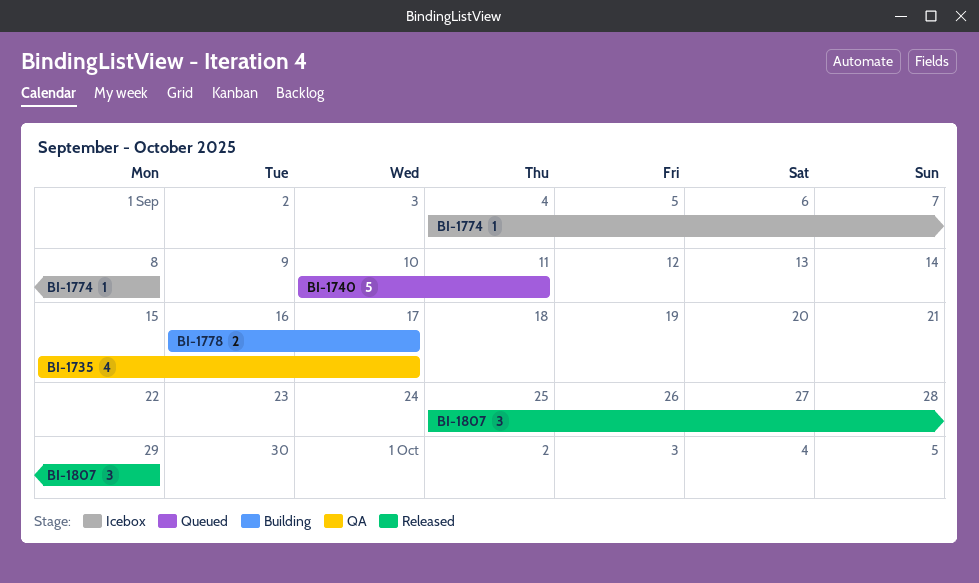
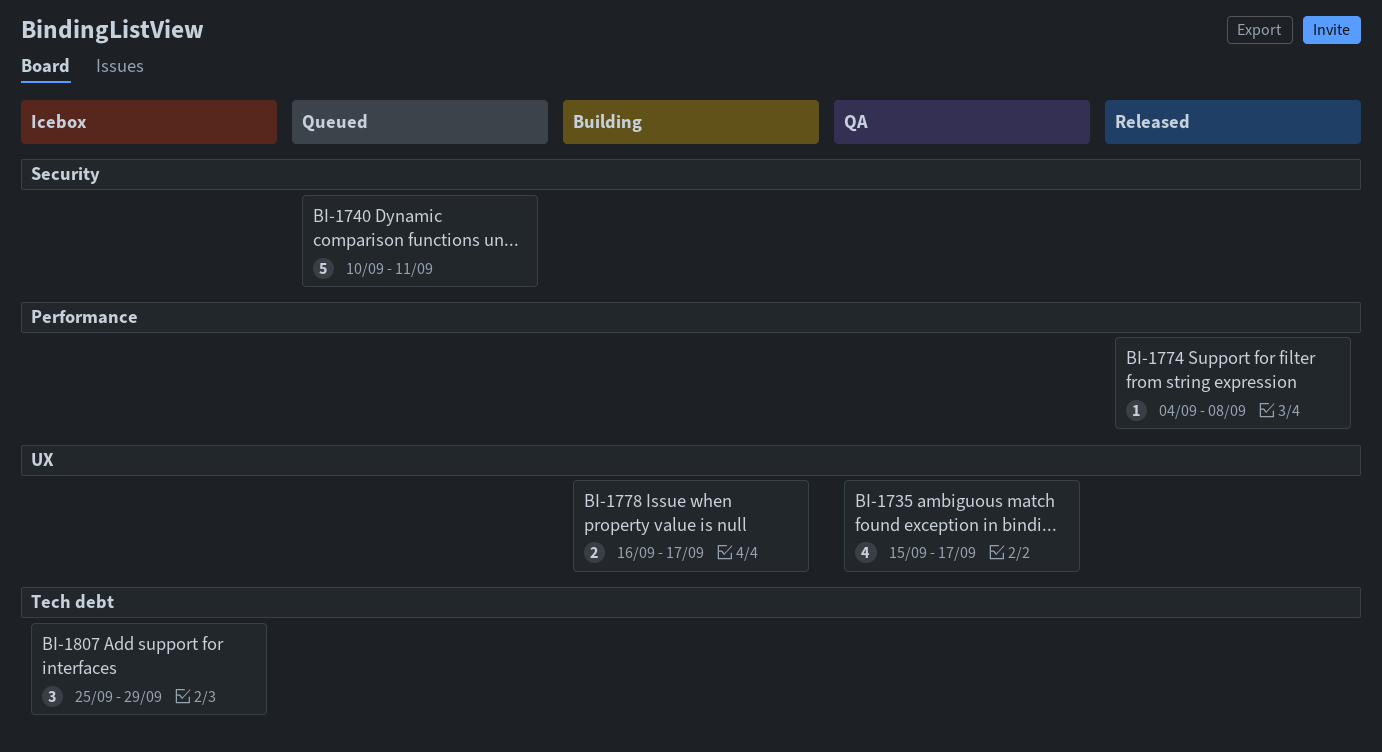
BI-1774, status: Icebox -> Released
BI-1807, status: Released -> Icebox

